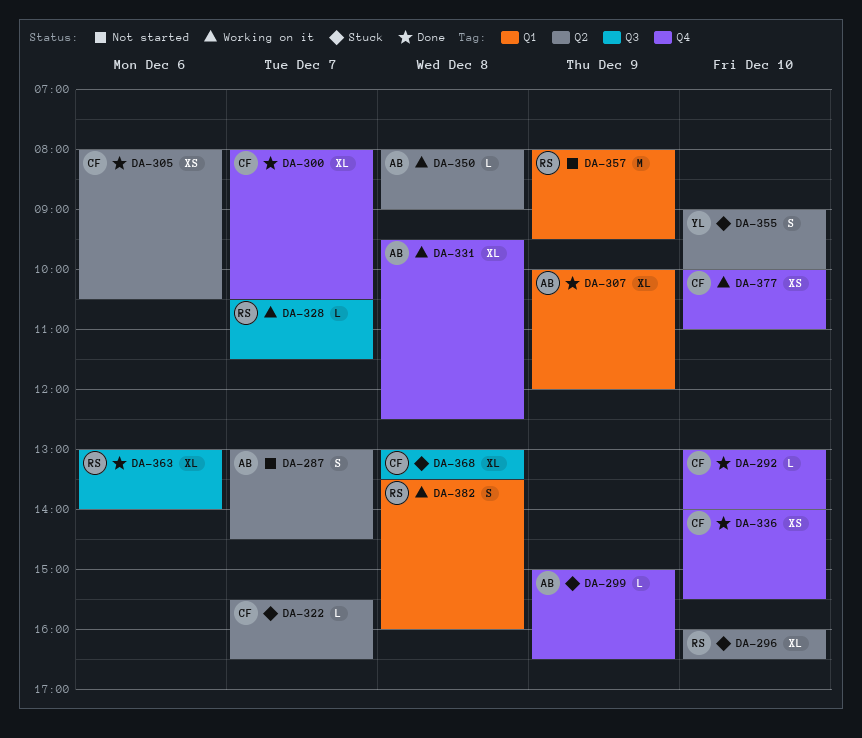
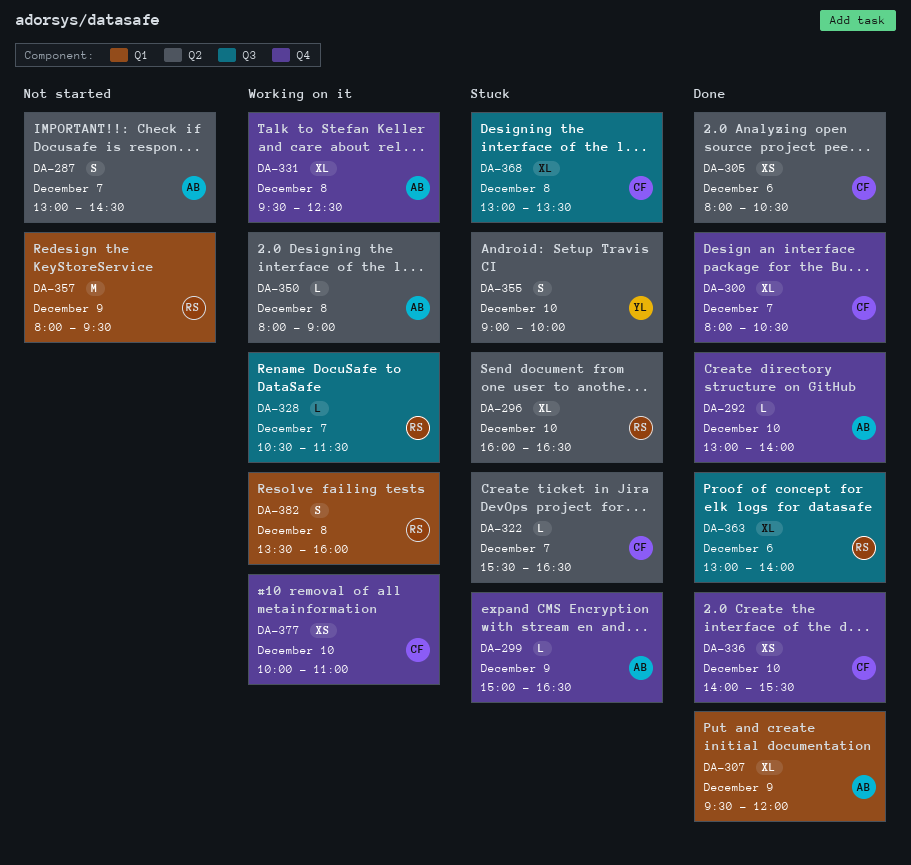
DA-292, owner: CF -> AB
DA-307, begins: 10:00 -> 09:30

